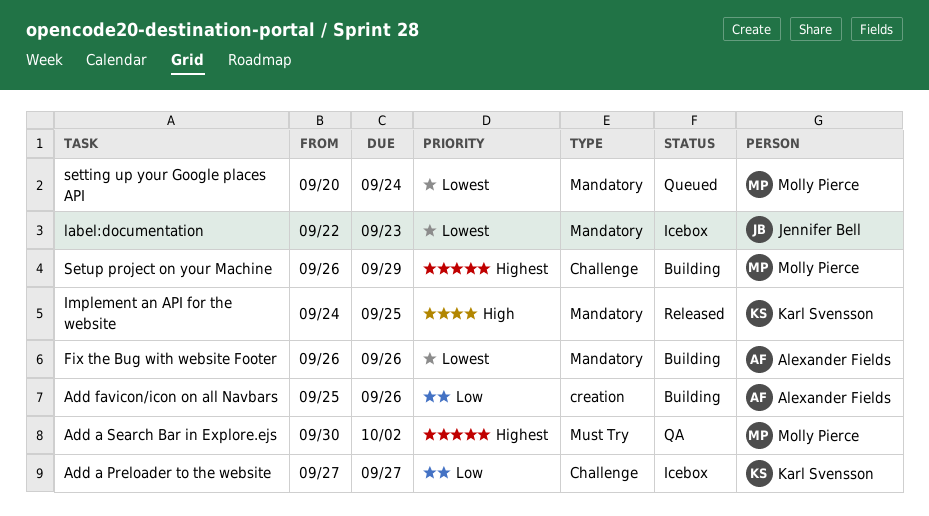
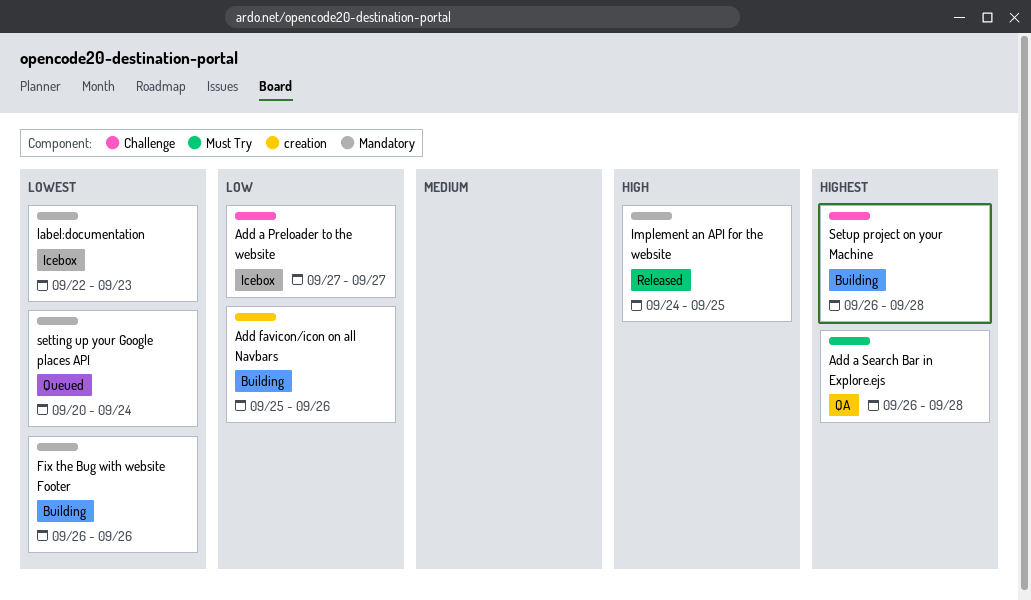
Add a Search Bar in Explore.ejs, start: Sep 30 -> Sep 26
Add a Search Bar in Explore.ejs, due: Oct 2 -> Sep 28
Setup project on your Machine, due: Sep 29 -> Sep 28

